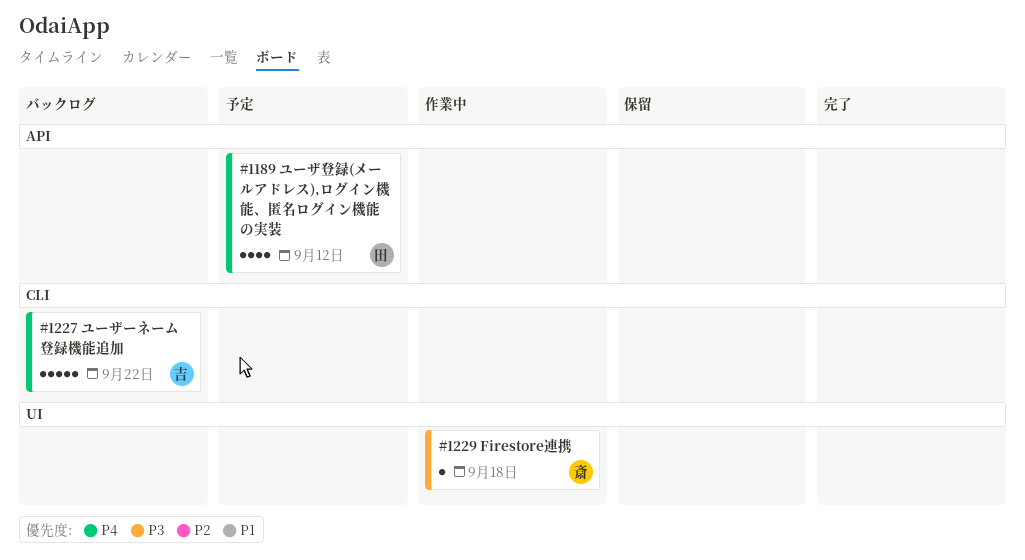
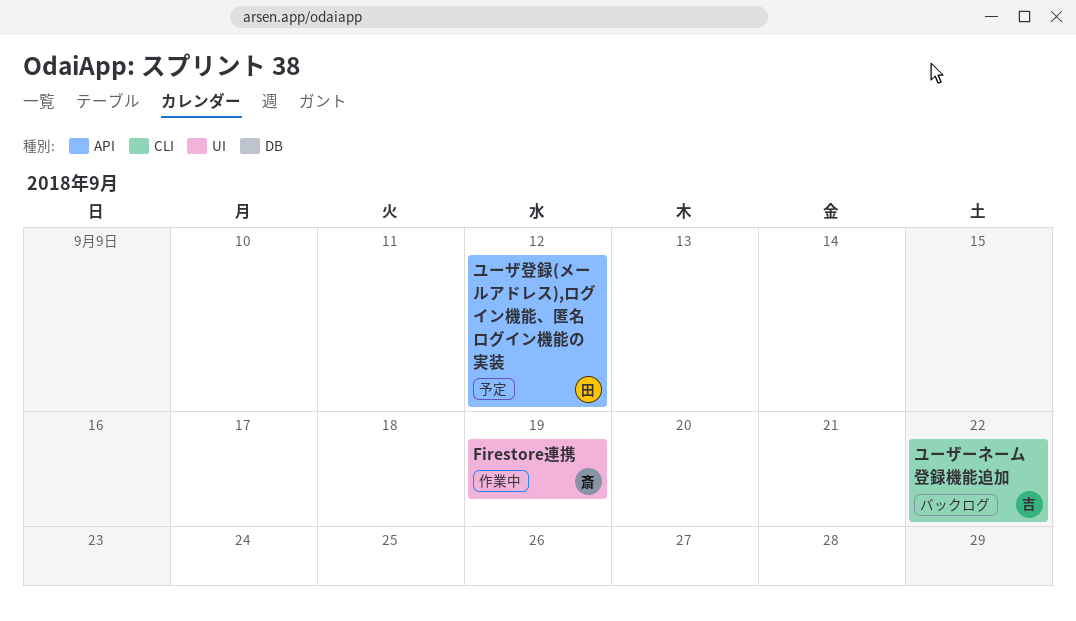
Firestore連携, due: Sep 18 -> Sep 19

